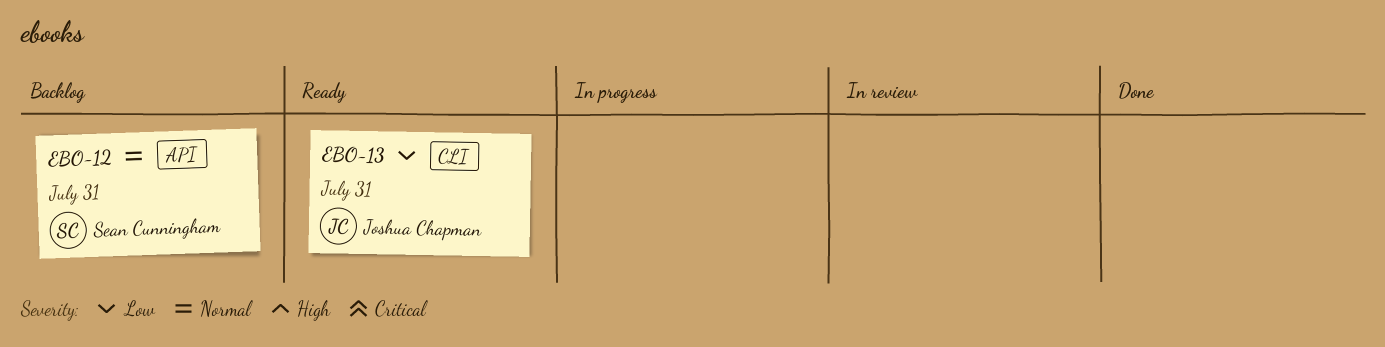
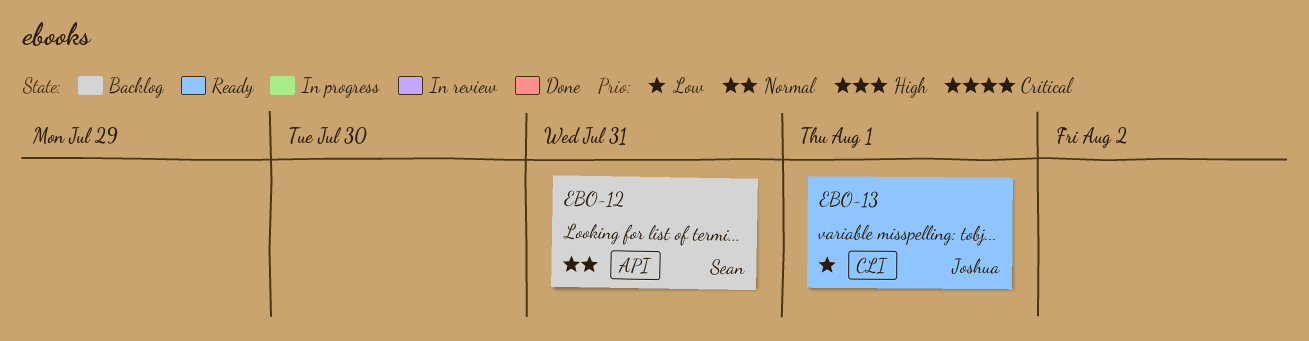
EBO-13, due: Jul 31 -> Aug 1

